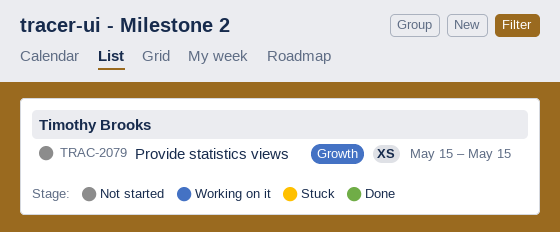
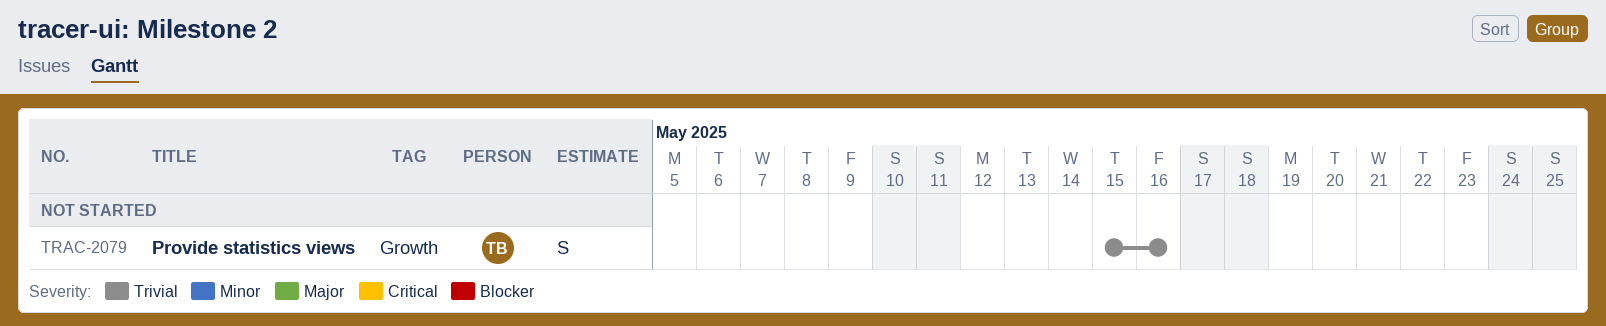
TRAC-2079, estimate: XS -> S
TRAC-2079, due: May 15 -> May 16

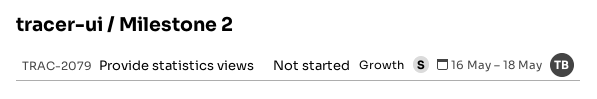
TRAC-2079, start: May 15 -> May 16
TRAC-2079, due: May 16 -> May 18

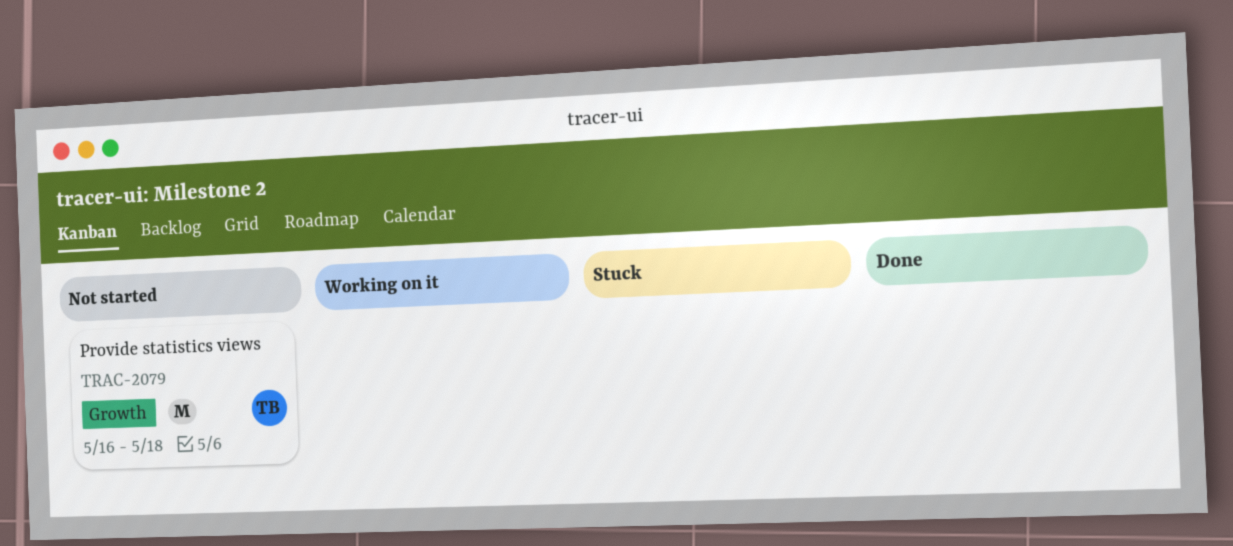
TRAC-2079, estimate: S -> M

